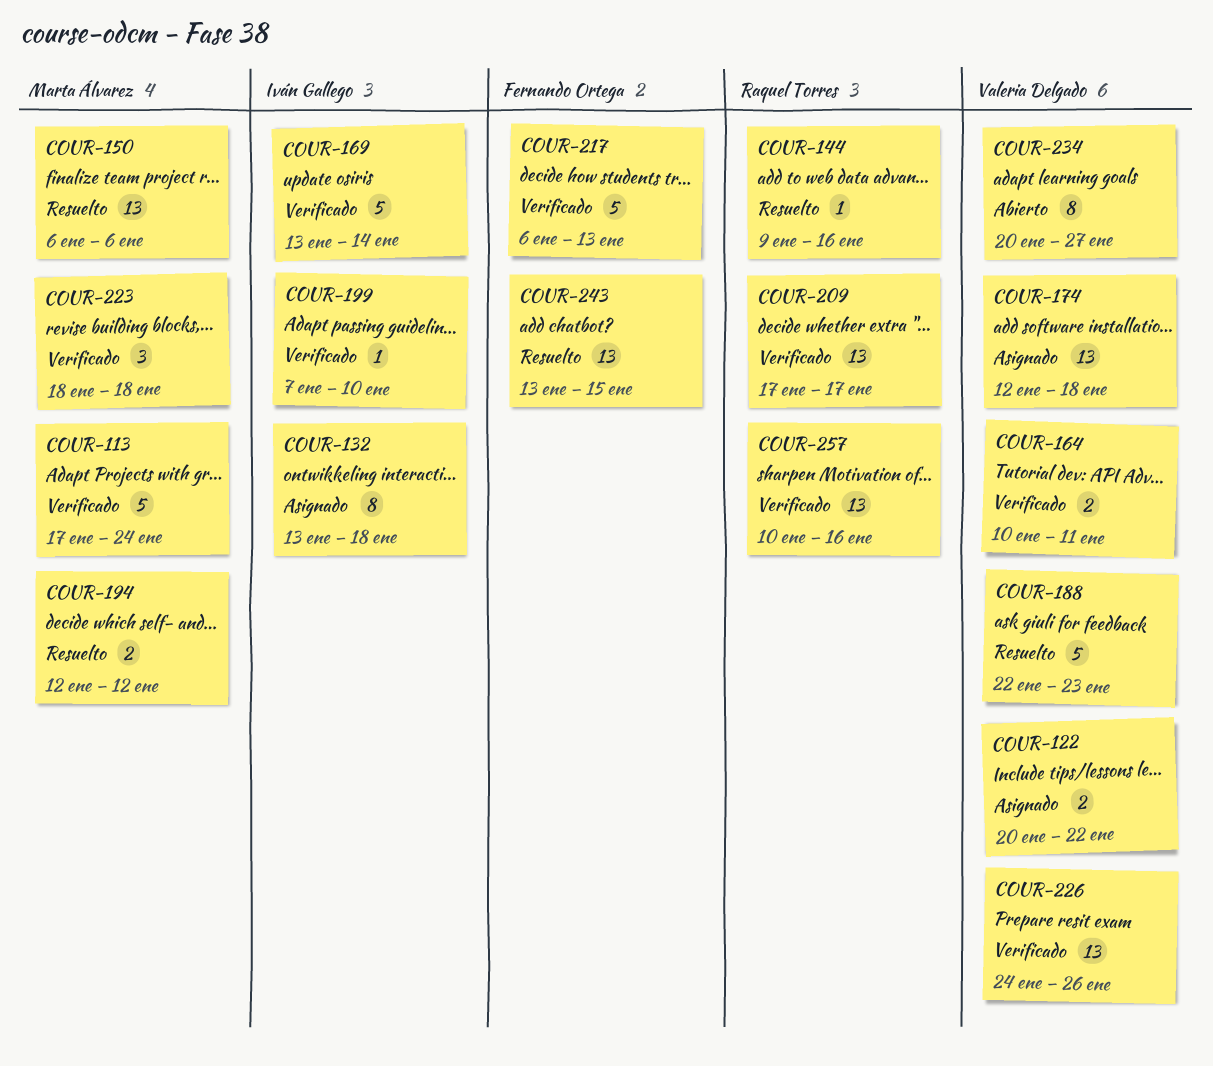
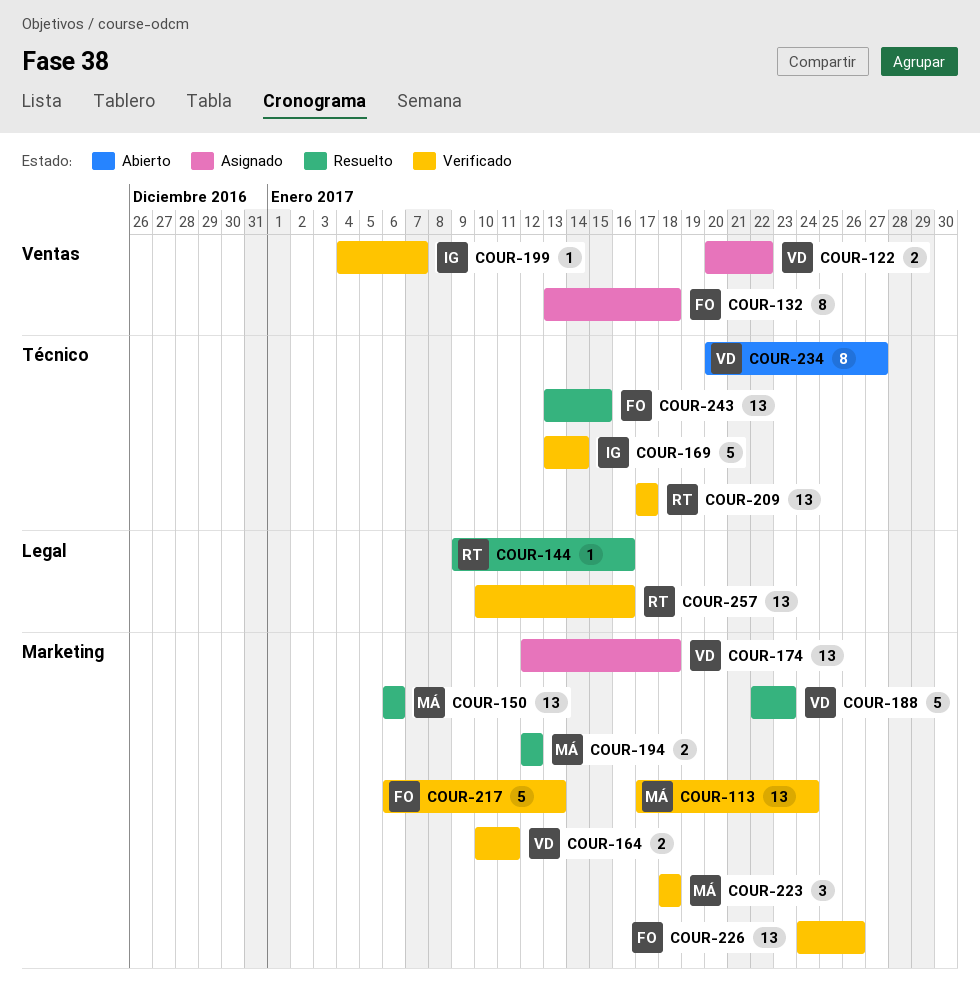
COUR-113, estimate: 5 -> 13
COUR-132, owner: Iván Gallego -> Fernando Ortega
COUR-199, start: Jan 7 -> Jan 4
COUR-199, due: Jan 10 -> Jan 7
COUR-226, owner: Valeria Delgado -> Fernando Ortega

